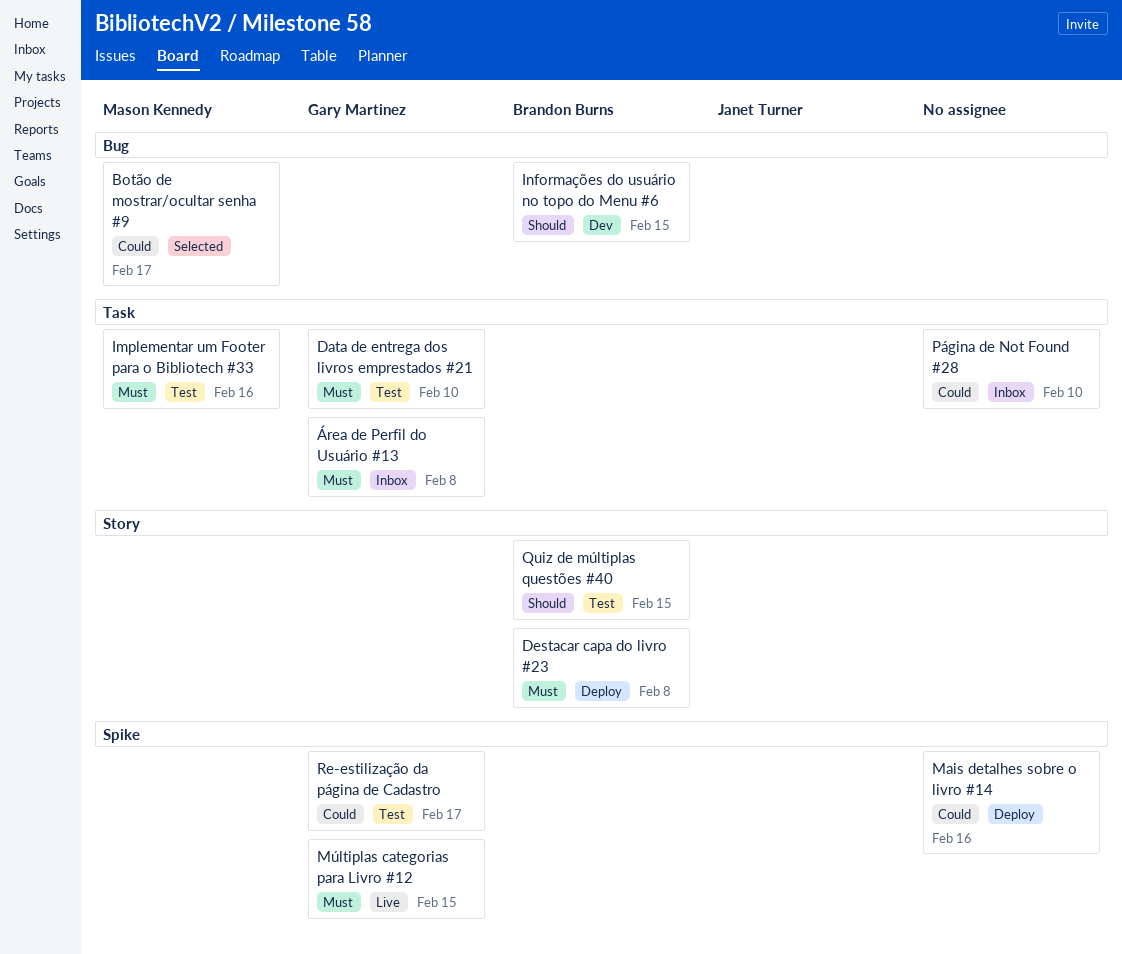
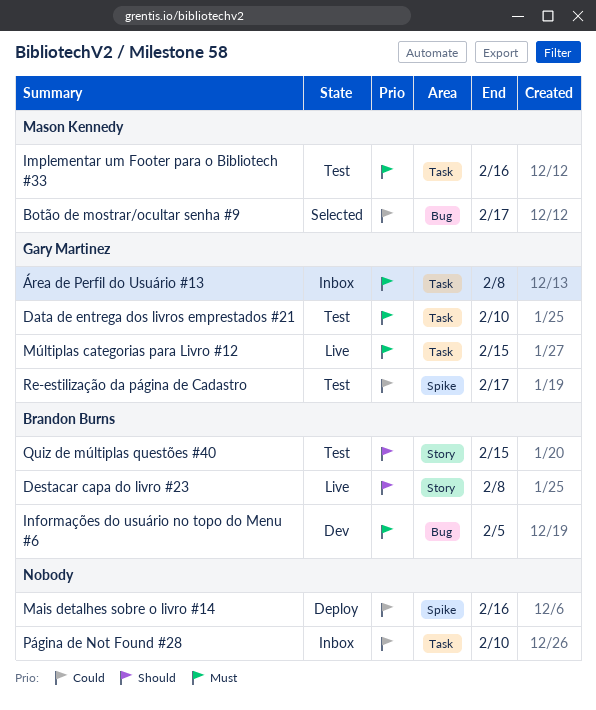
Destacar capa do livro #23, status: Deploy -> Live
Destacar capa do livro #23, priority: Must -> Should
Informações do usuário no topo do Menu #6, priority: Should -> Must
Informações do usuário no topo do Menu #6, due: Feb 15 -> Feb 5
Múltiplas categorias para Livro #12, label: Spike -> Task

